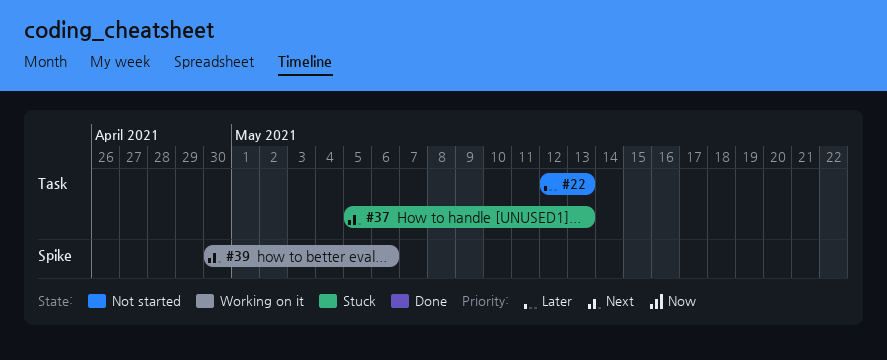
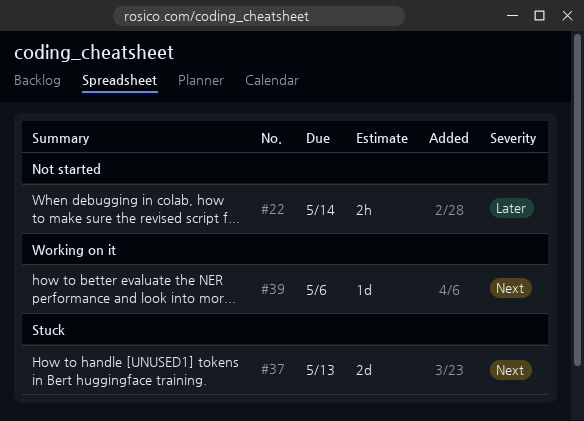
#22, due: May 13 -> May 14

